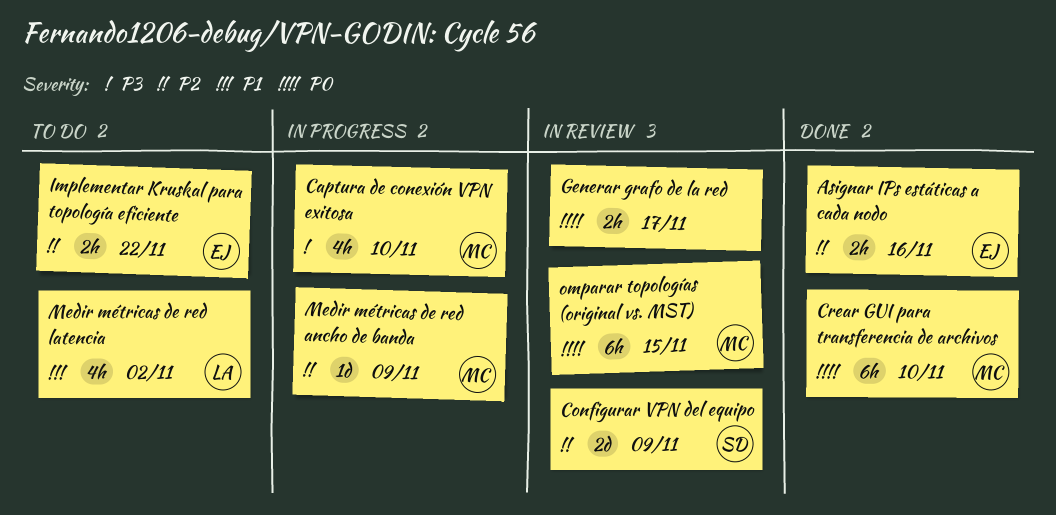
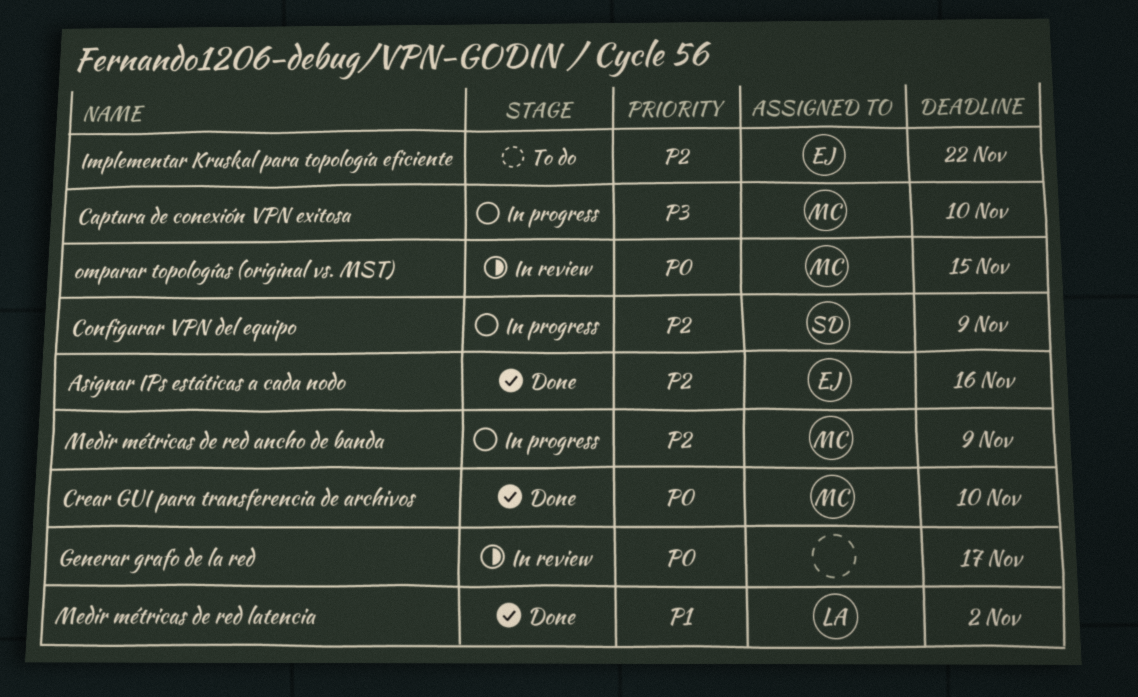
Configurar VPN del equipo, status: In review -> In progress
Medir métricas de red latencia, status: To do -> Done

